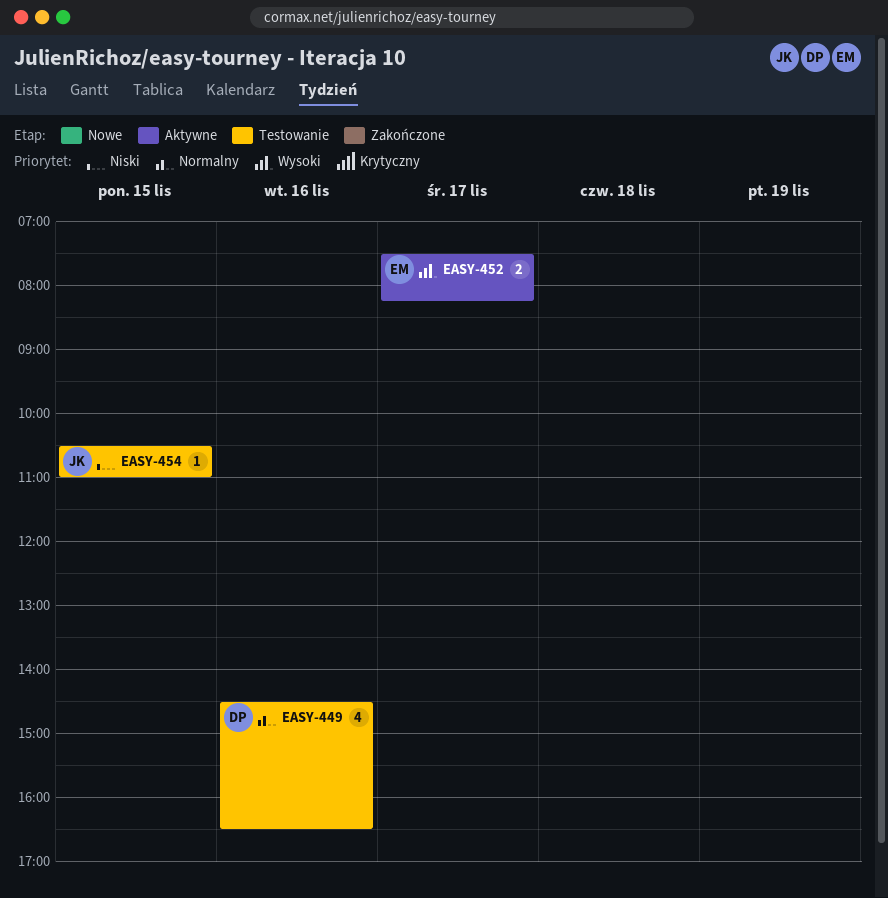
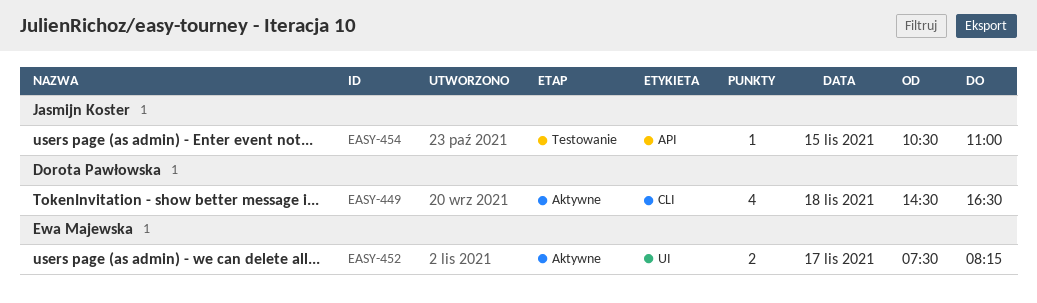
EASY-449, status: Testowanie -> Aktywne
EASY-449, day: Nov 16 -> Nov 18

